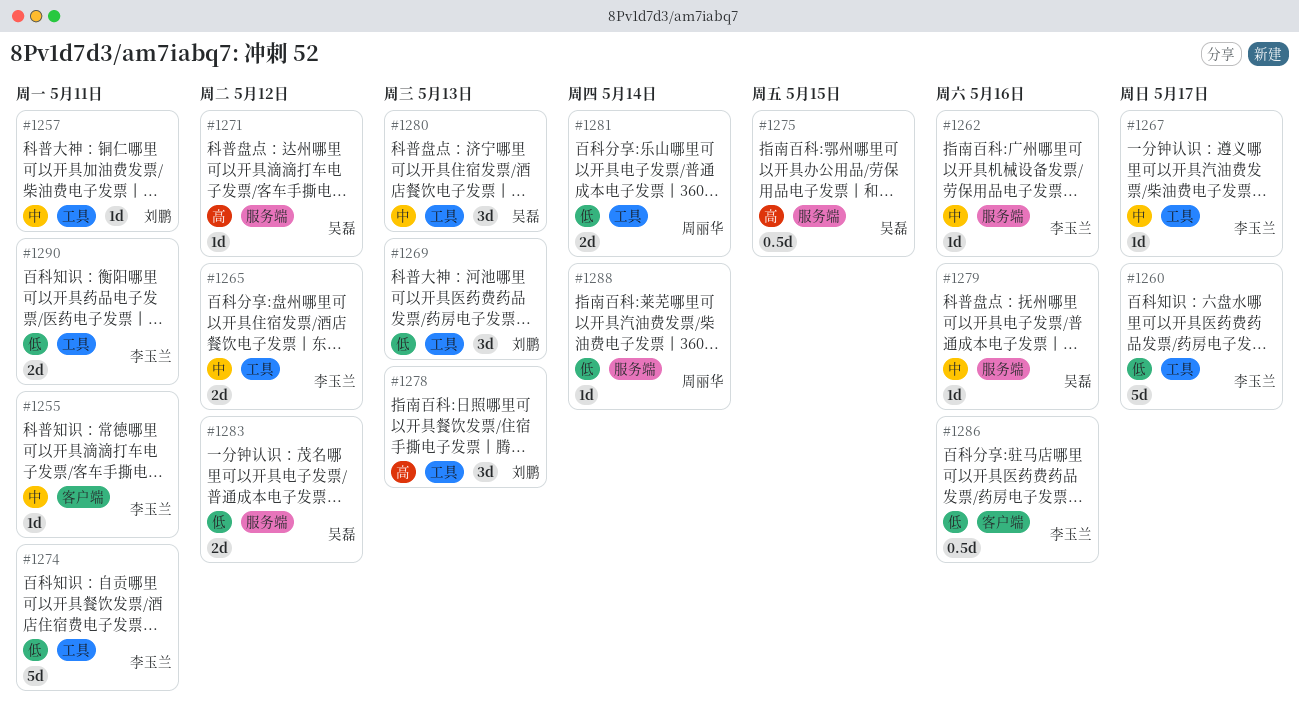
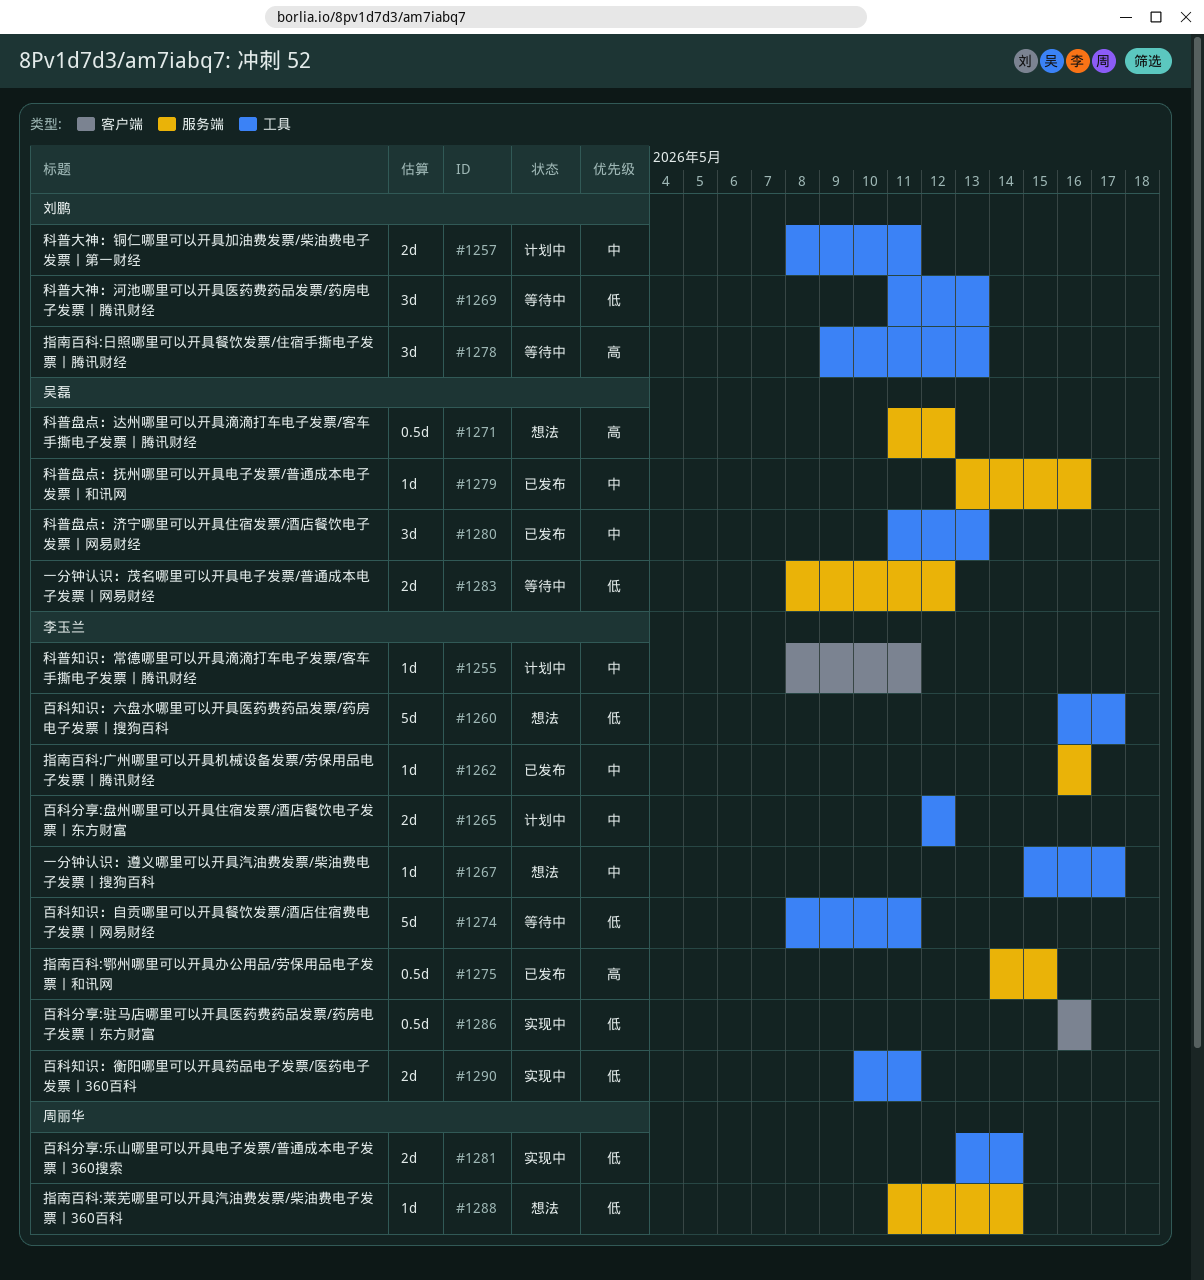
#1257, estimate: 1d -> 2d
#1271, estimate: 1d -> 0.5d
#1275, owner: 吴磊 -> 李玉兰

